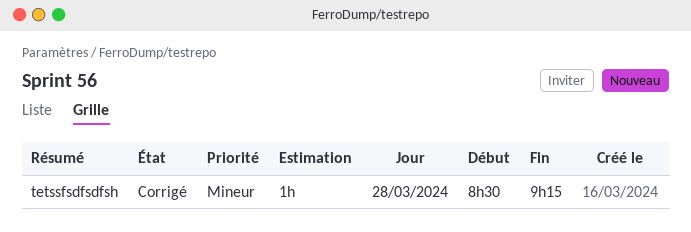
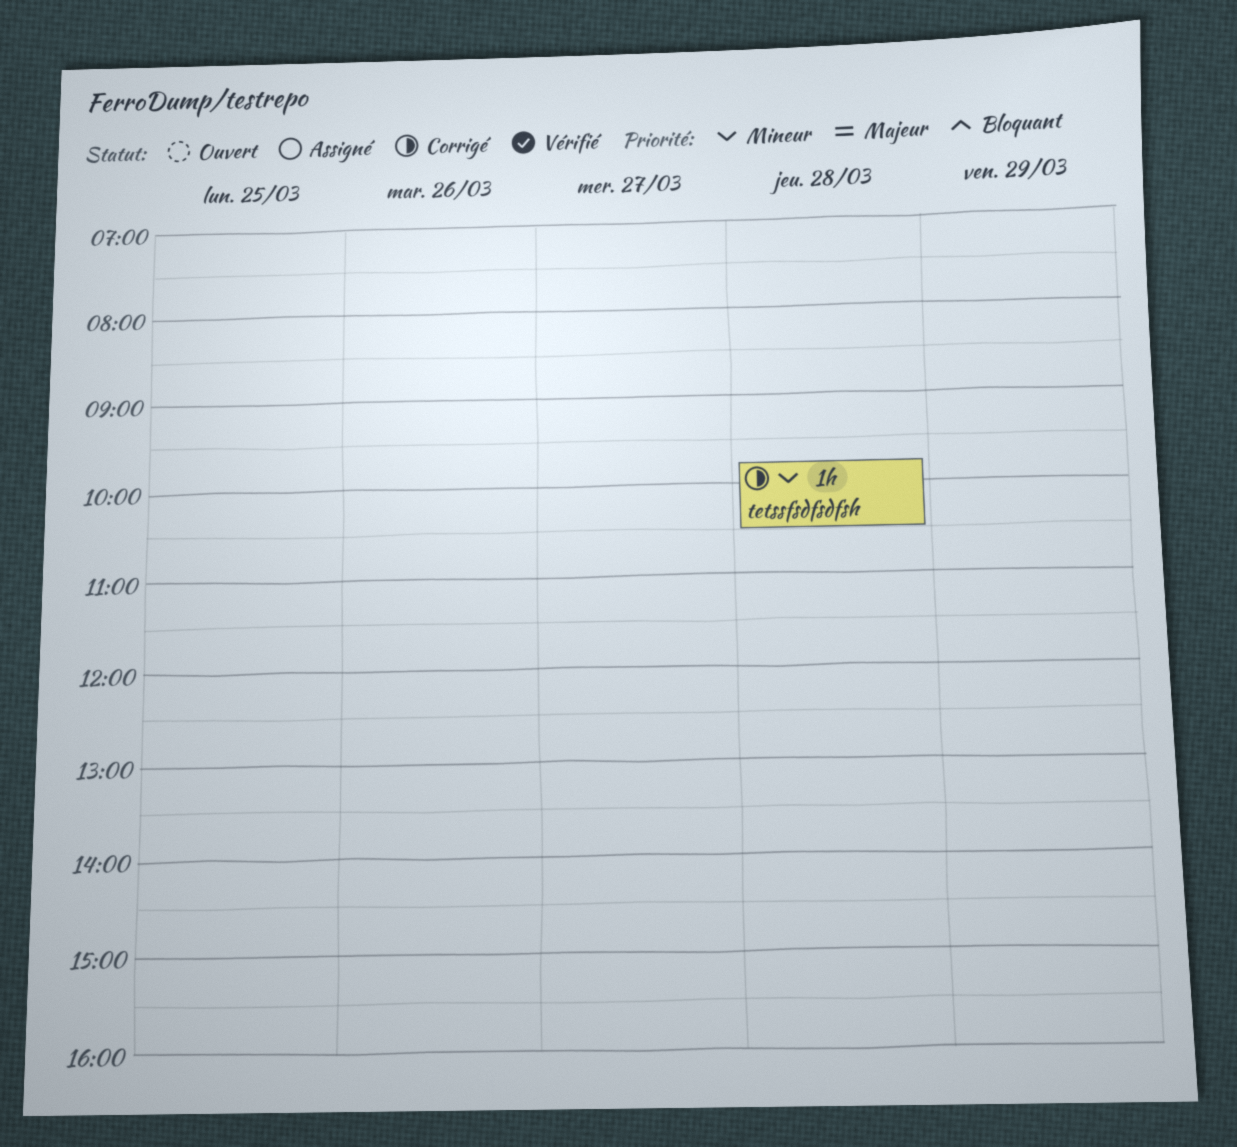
tetssfsdfsdfsh, begins: 08:30 -> 09:45
tetssfsdfsdfsh, ends: 09:15 -> 10:30

